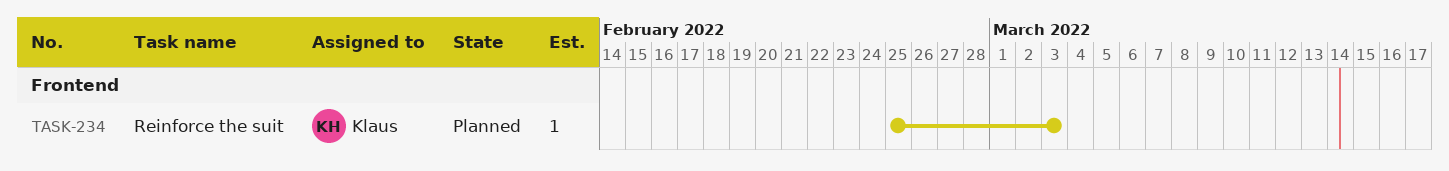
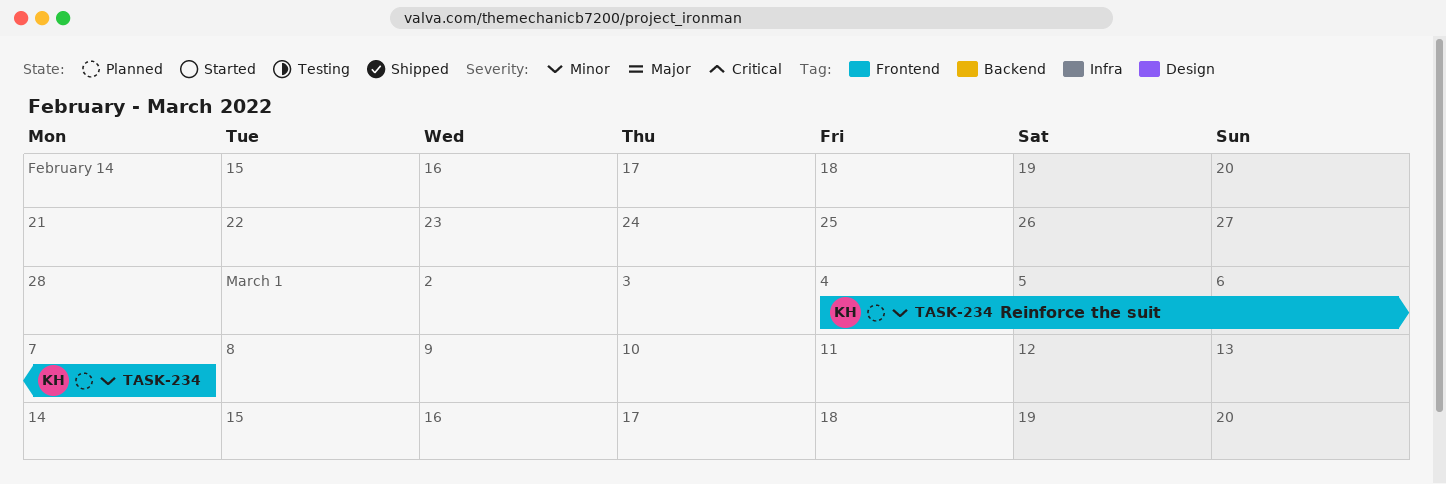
TASK-234, start: Feb 25 -> Mar 4
TASK-234, due: Mar 3 -> Mar 7

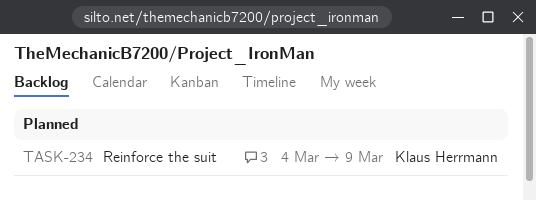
TASK-234, due: Mar 7 -> Mar 9

